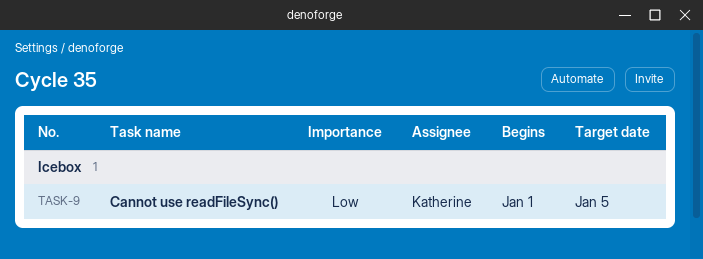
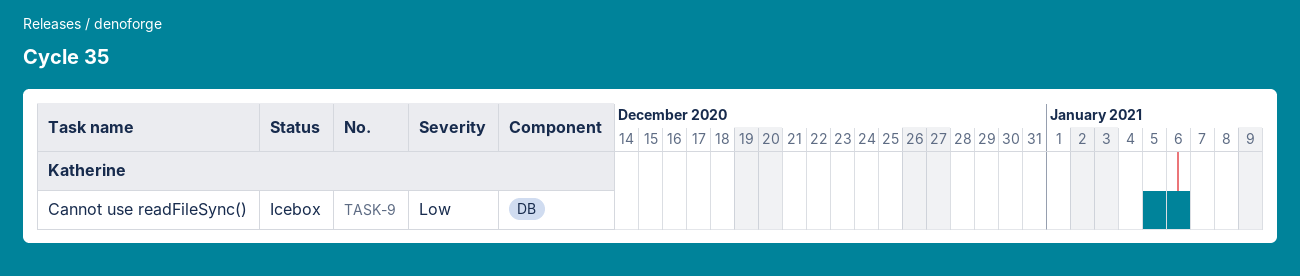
TASK-9, start: Jan 1 -> Jan 5
TASK-9, due: Jan 5 -> Jan 6

